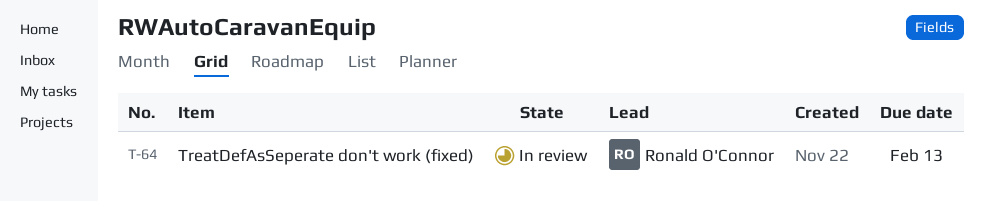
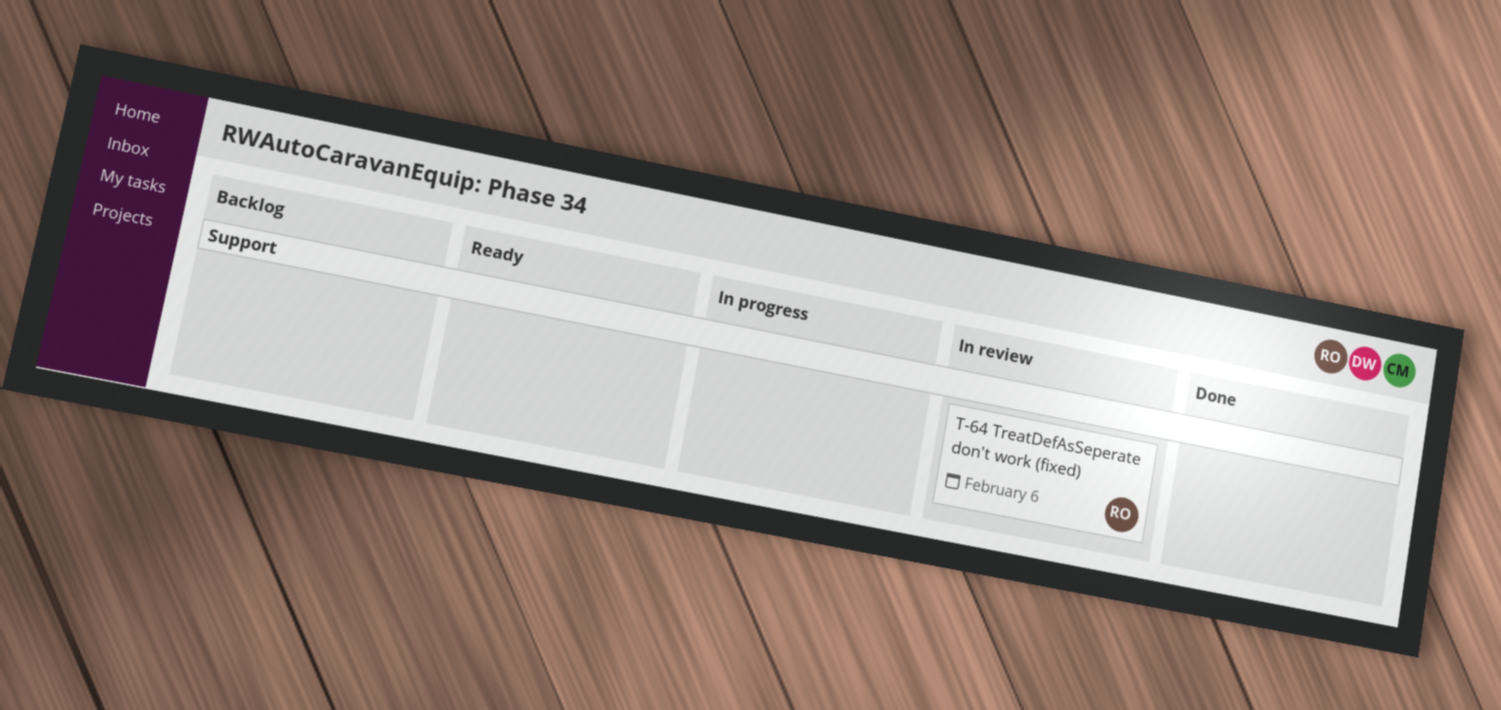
T-64, due: Feb 13 -> Feb 6

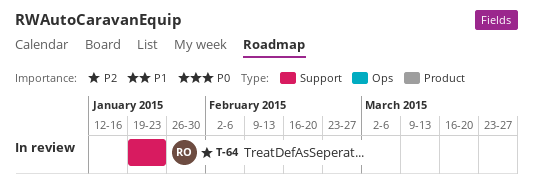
T-64, due: Feb 6 -> Jan 23

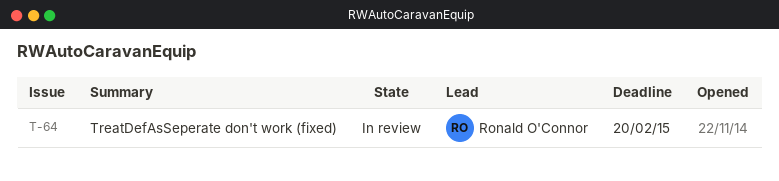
T-64, due: Jan 23 -> Feb 20

